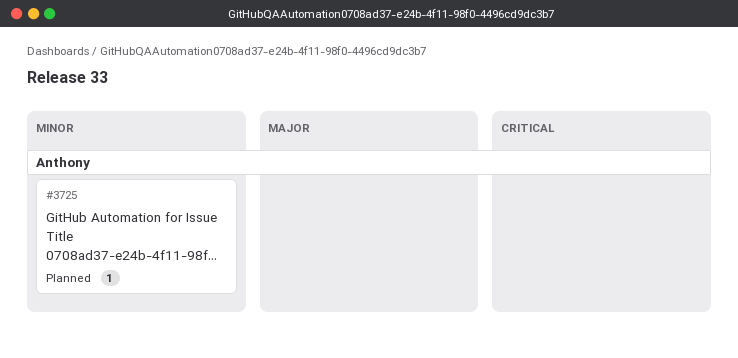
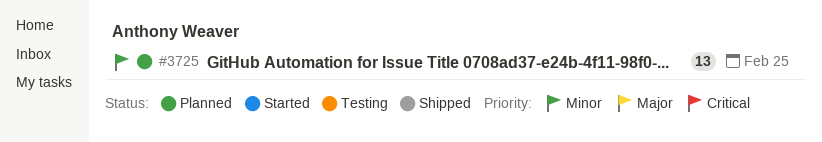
#3725, estimate: 1 -> 13

